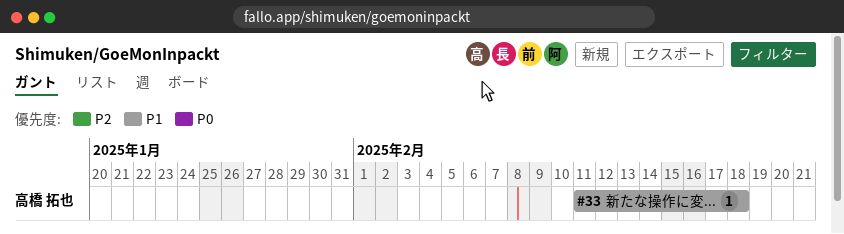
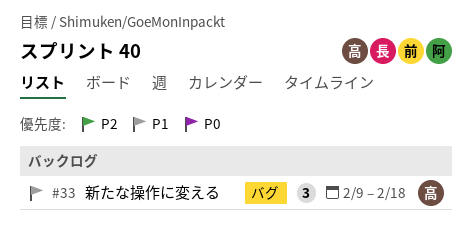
#33, estimate: 1 -> 3
#33, start: Feb 11 -> Feb 9

